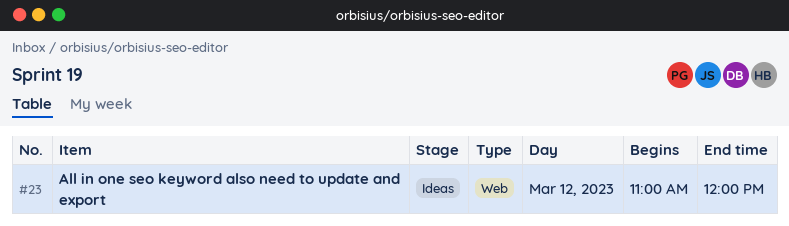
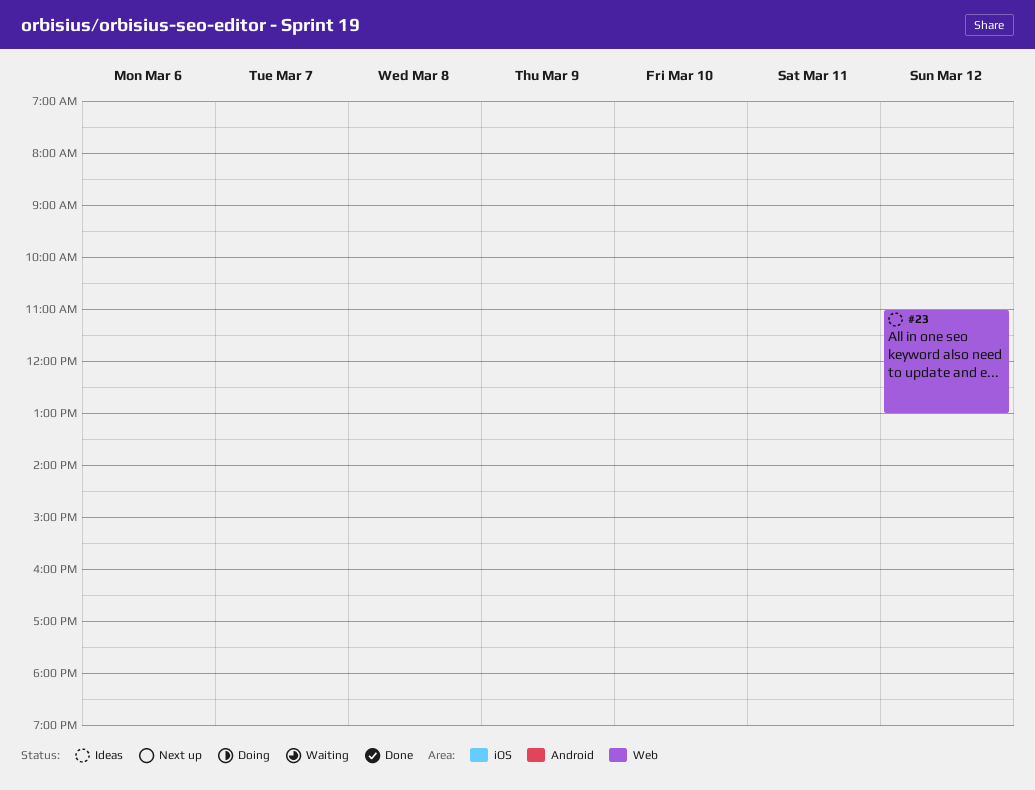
#23, ends: 12:00 -> 13:00

